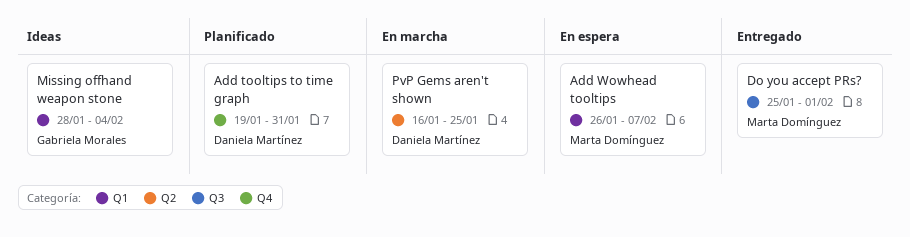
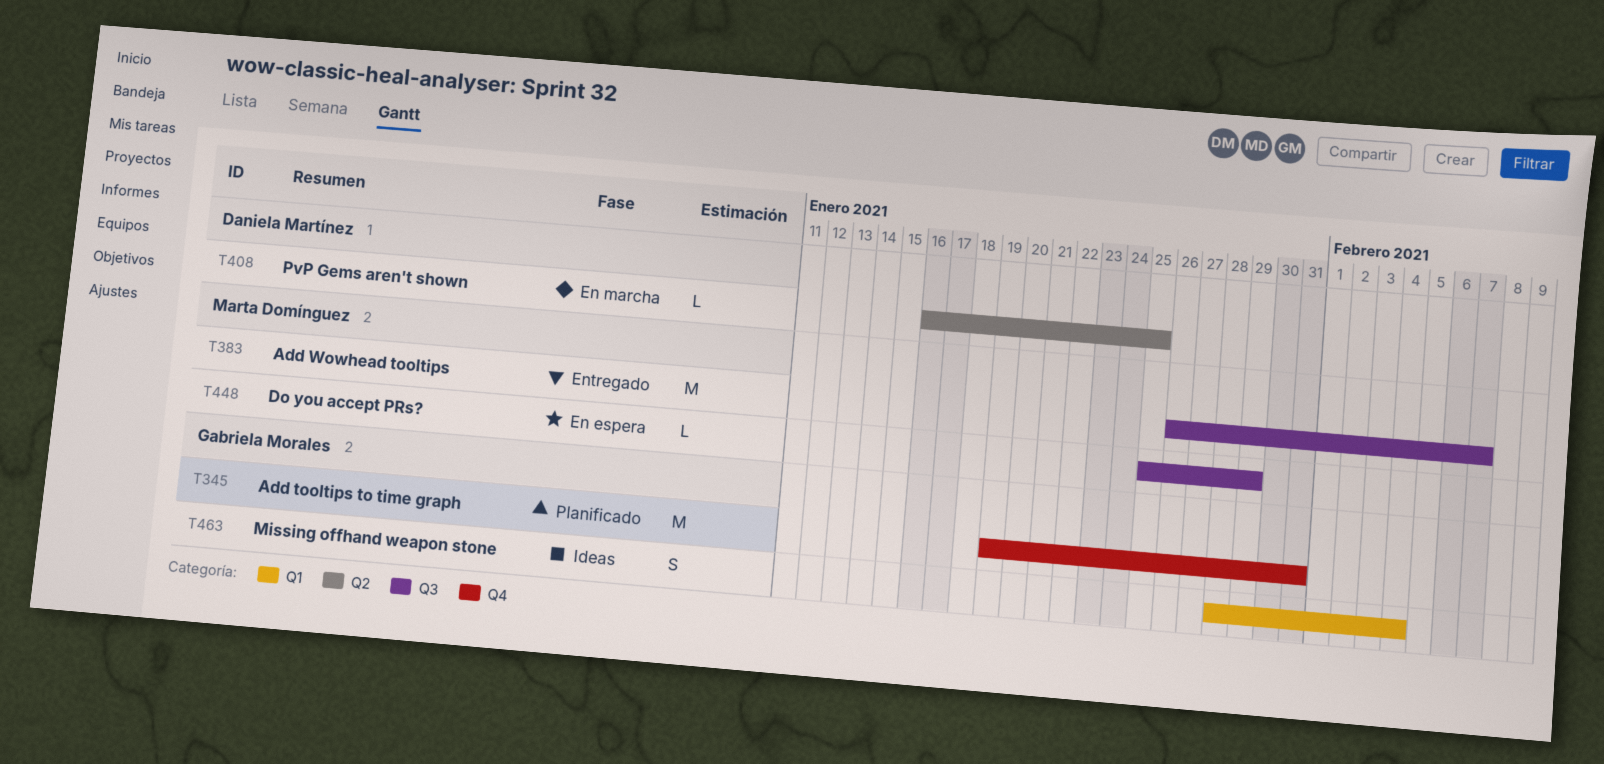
Add tooltips to time graph, owner: Daniela Martínez -> Gabriela Morales
Add Wowhead tooltips, status: En espera -> Entregado
Add Wowhead tooltips, label: Q1 -> Q3
Do you accept PRs?, status: Entregado -> En espera
Do you accept PRs?, due: Feb 1 -> Jan 29

